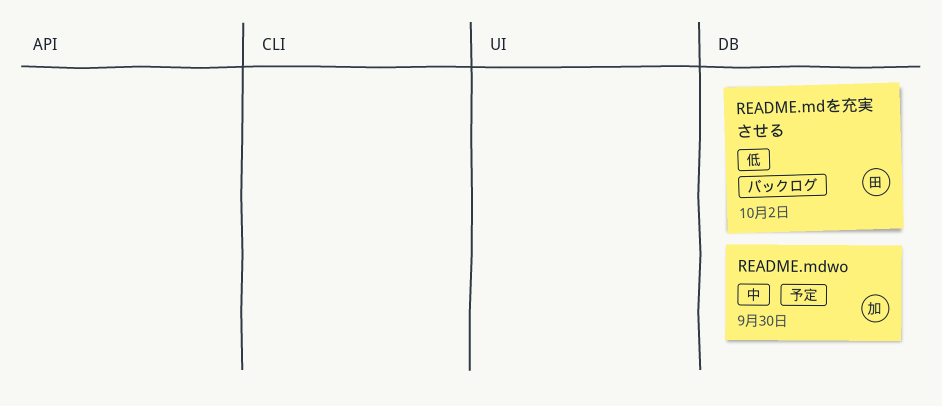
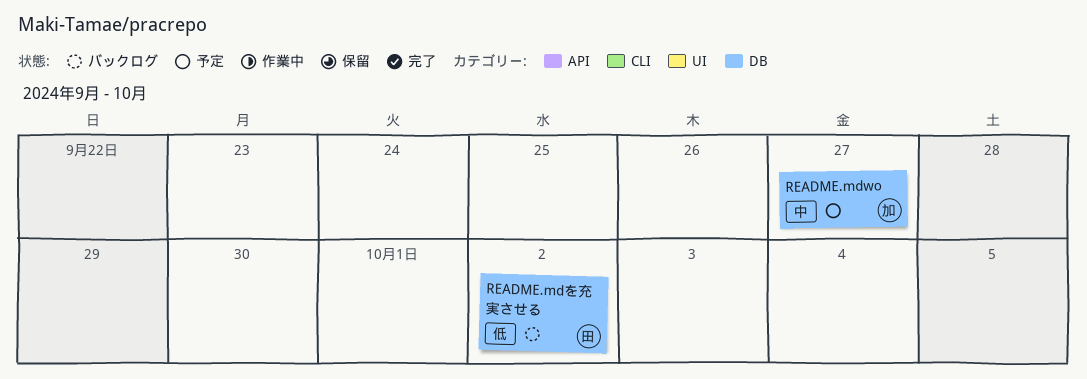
README.mdwo, due: Sep 30 -> Sep 27

